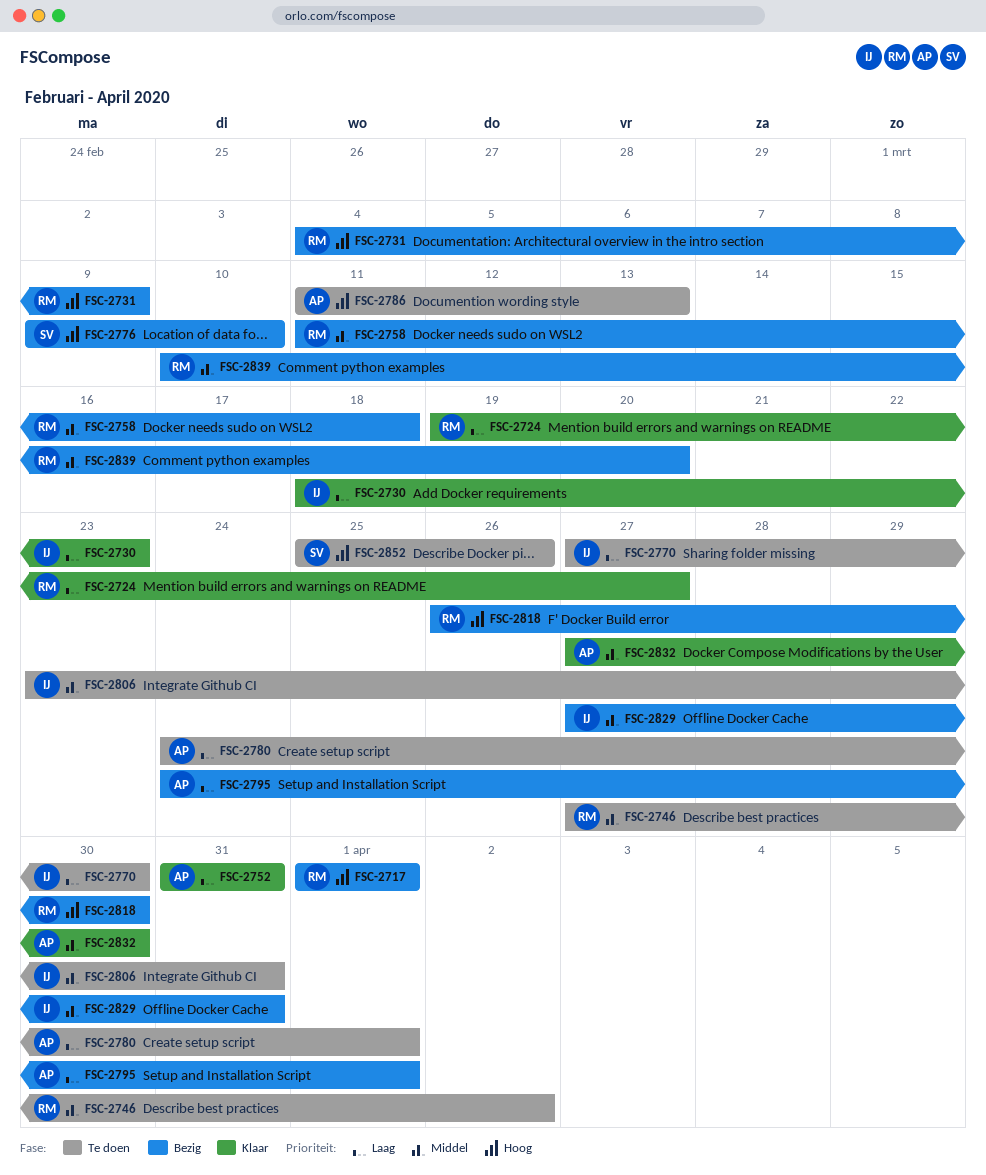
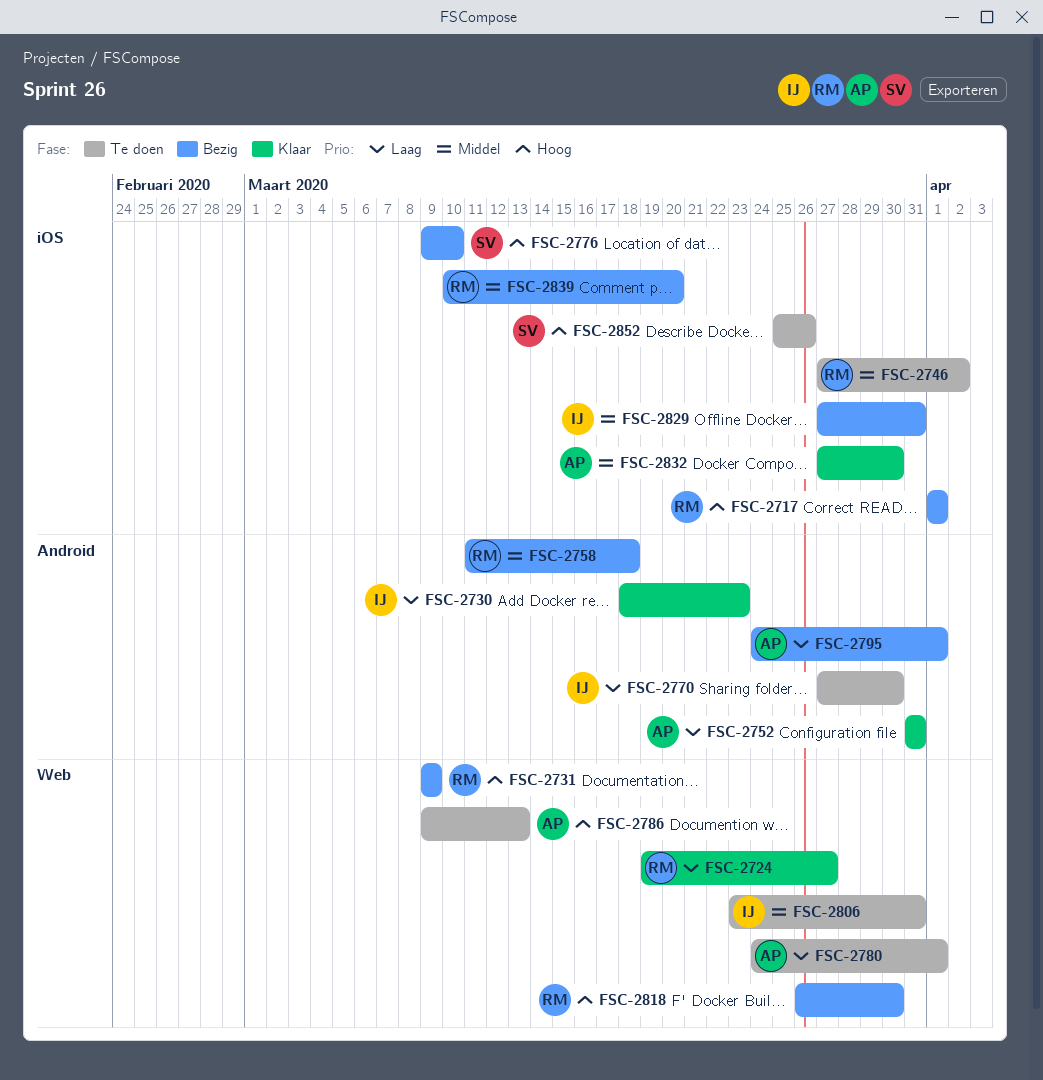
FSC-2731, start: Mar 4 -> Mar 9
FSC-2786, start: Mar 11 -> Mar 9

